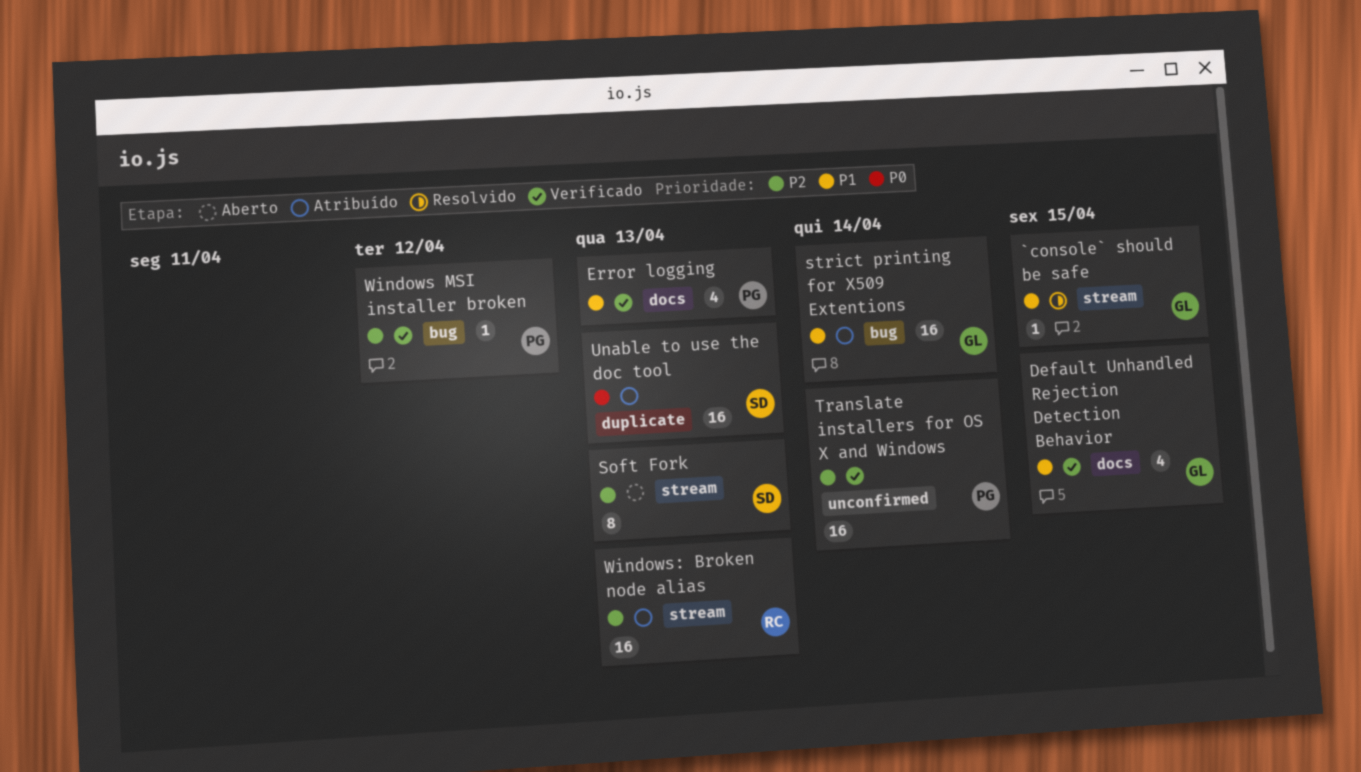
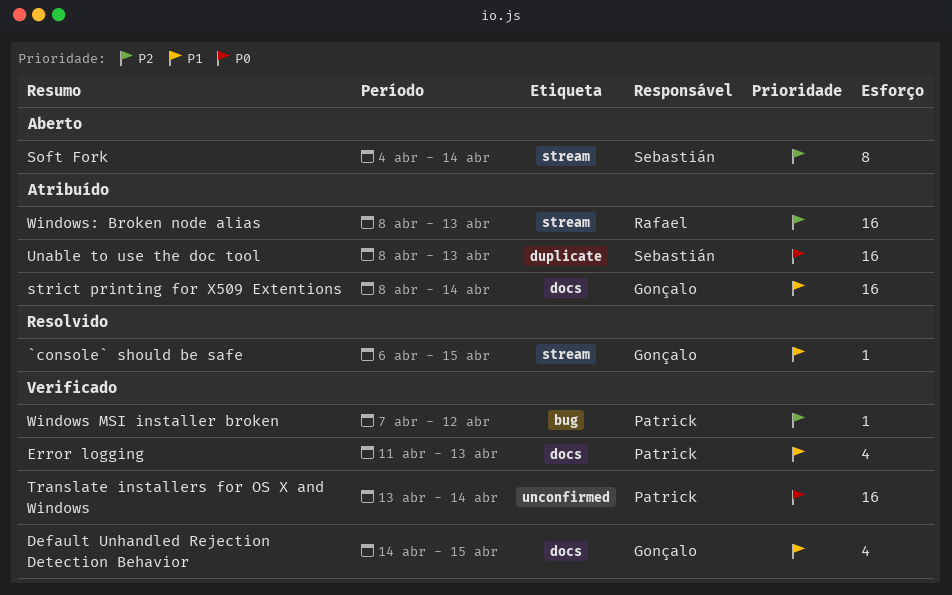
Soft Fork, due: Apr 13 -> Apr 14
strict printing for X509 Extentions, label: bug -> docs
Translate installers for OS X and Windows, priority: P2 -> P0

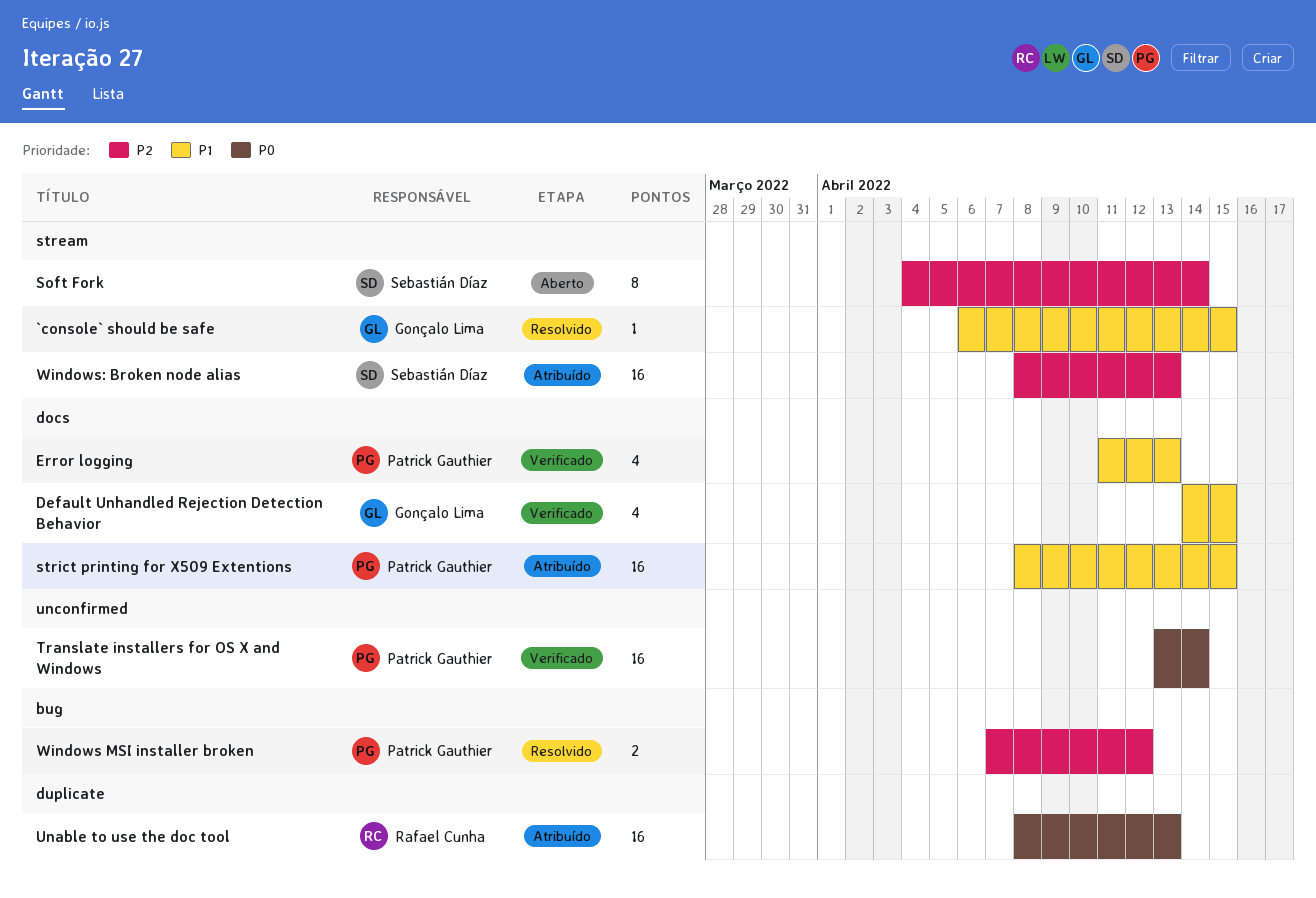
strict printing for X509 Extentions, owner: Gonçalo Lima -> Patrick Gauthier
strict printing for X509 Extentions, due: Apr 14 -> Apr 15
Unable to use the doc tool, owner: Sebastián Díaz -> Rafael Cunha
Windows MSI installer broken, status: Verificado -> Resolvido
Windows MSI installer broken, estimate: 1 -> 2
Windows: Broken node alias, owner: Rafael Cunha -> Sebastián Díaz

